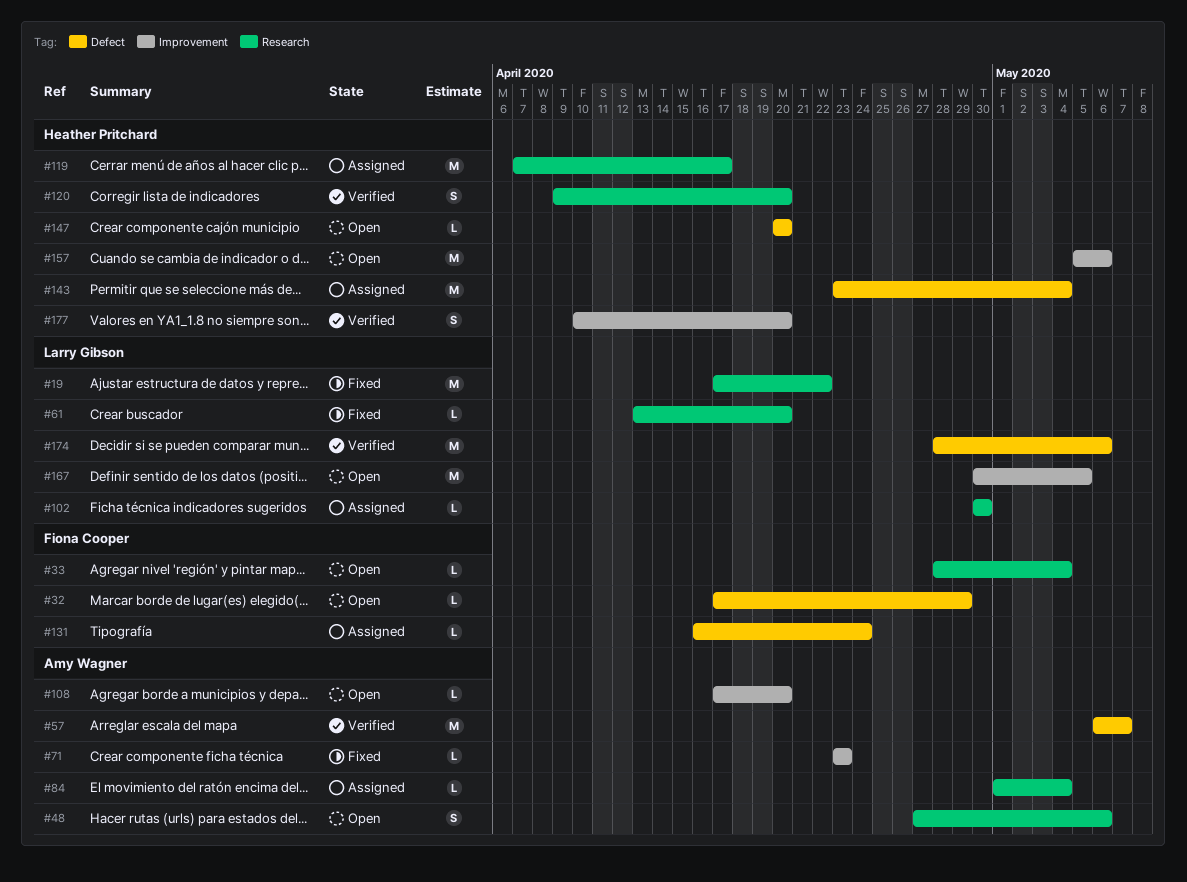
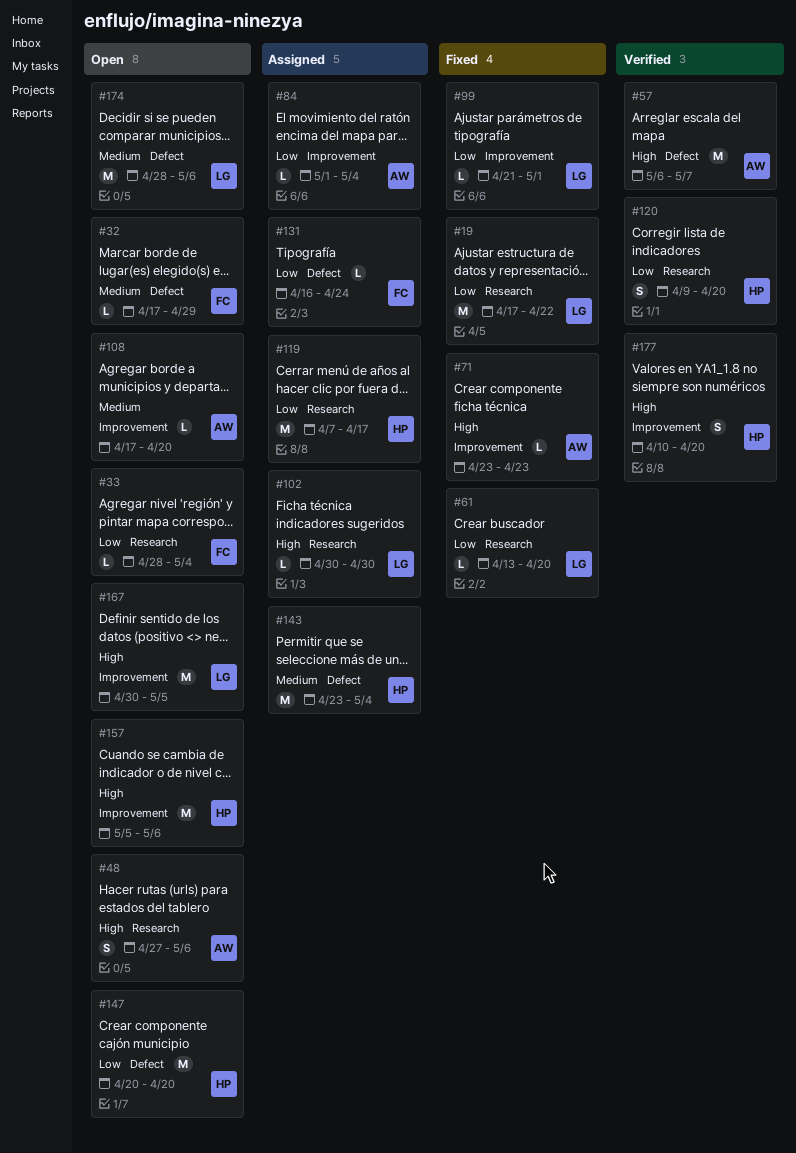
#84, label: Research -> Improvement
#99: none -> present
#147, estimate: L -> M
#174, status: Verified -> Open

